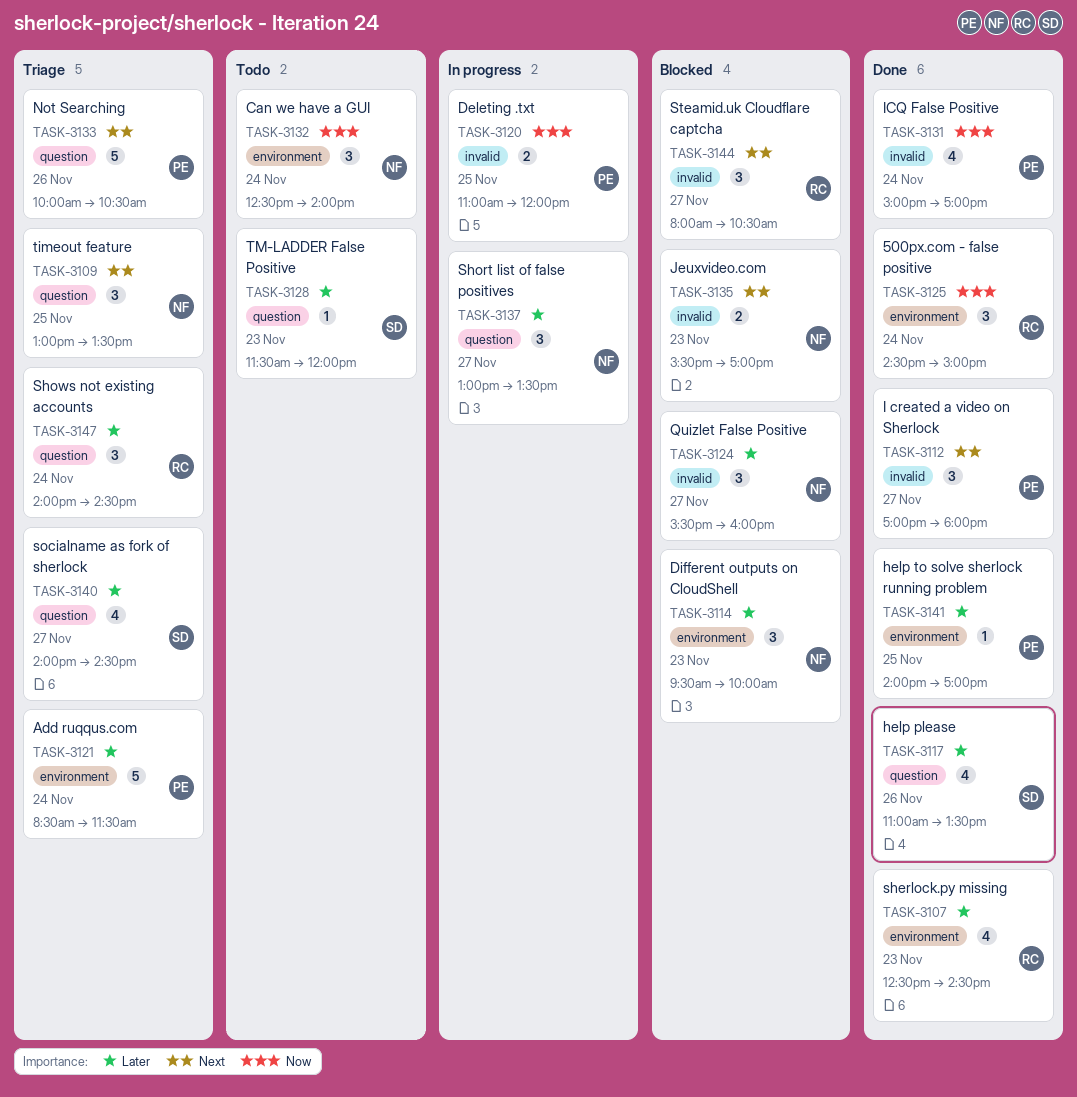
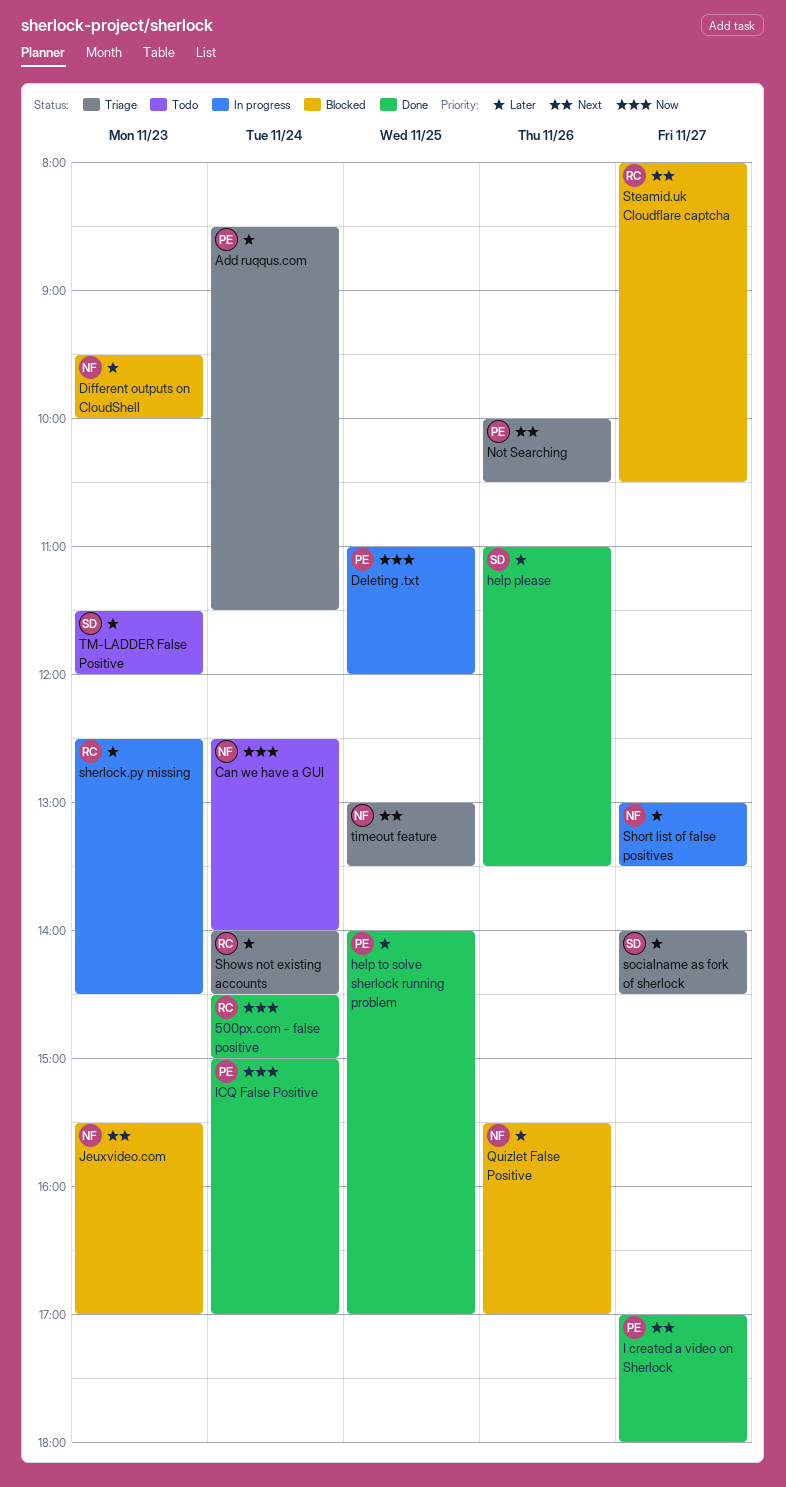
Quizlet False Positive, day: Nov 27 -> Nov 26
Quizlet False Positive, ends: 16:00 -> 17:00
sherlock.py missing, status: Done -> In progress

